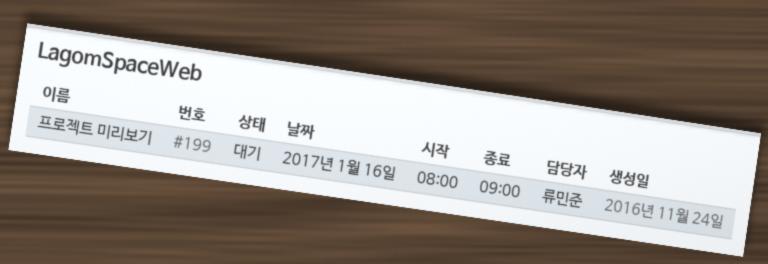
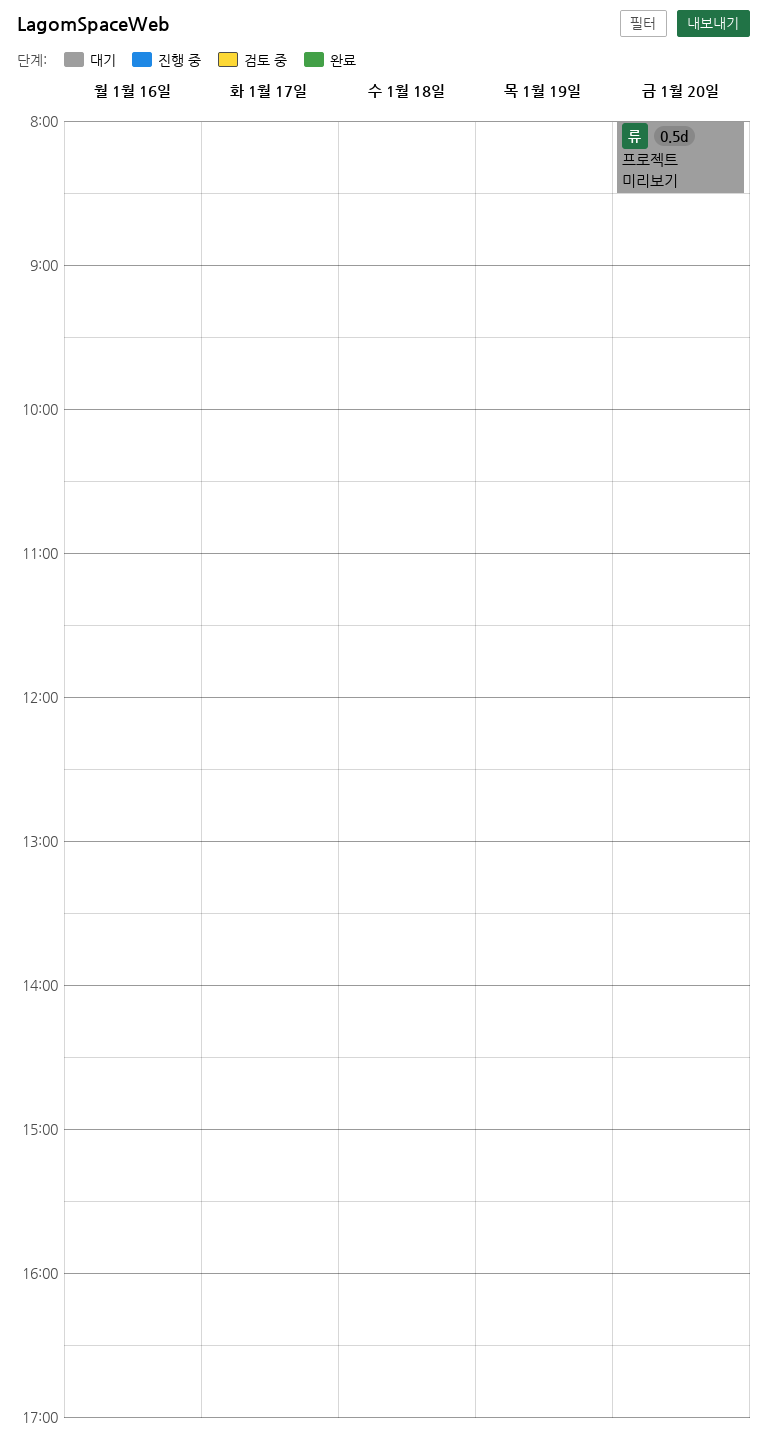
프로젝트 미리보기, day: Jan 16 -> Jan 20
프로젝트 미리보기, ends: 09:00 -> 08:30

